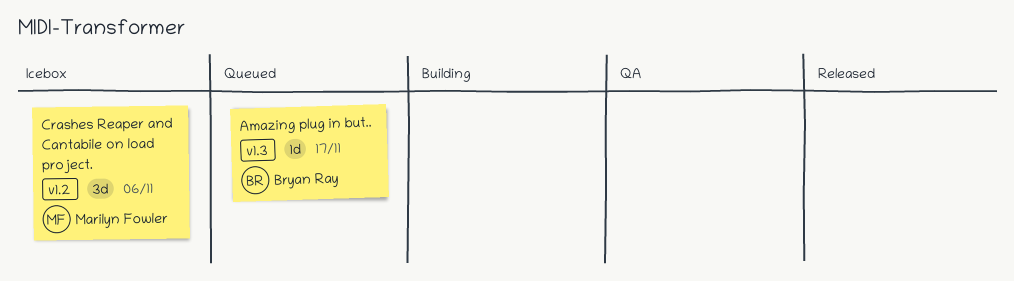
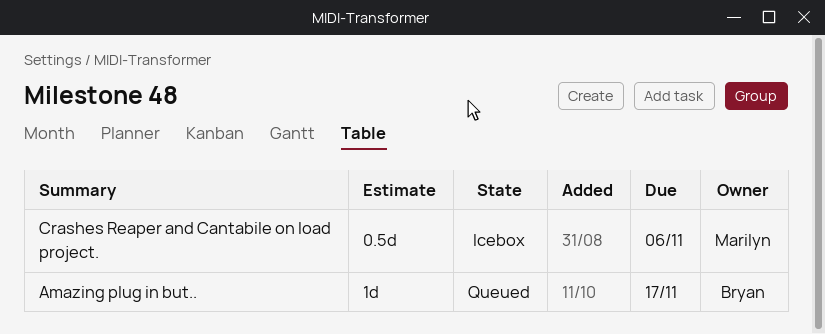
Crashes Reaper and Cantabile on load project., estimate: 3d -> 0.5d

